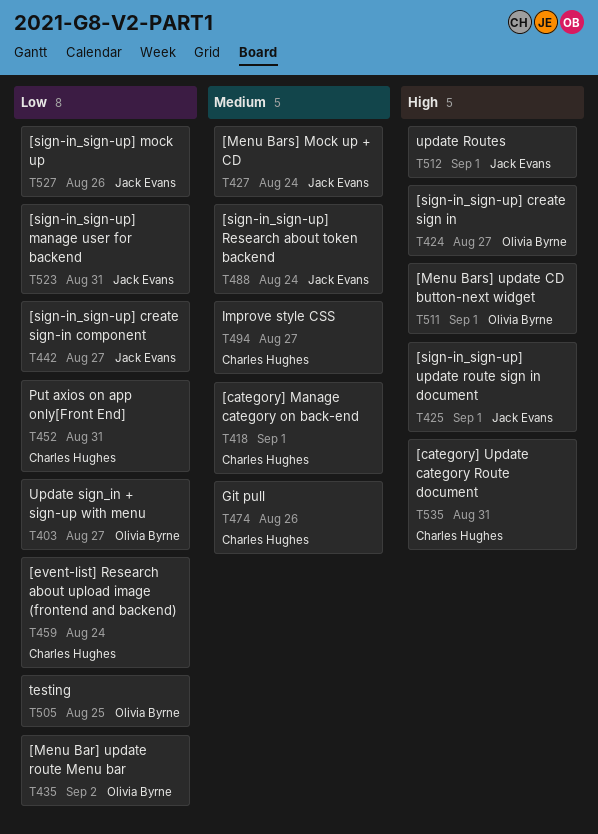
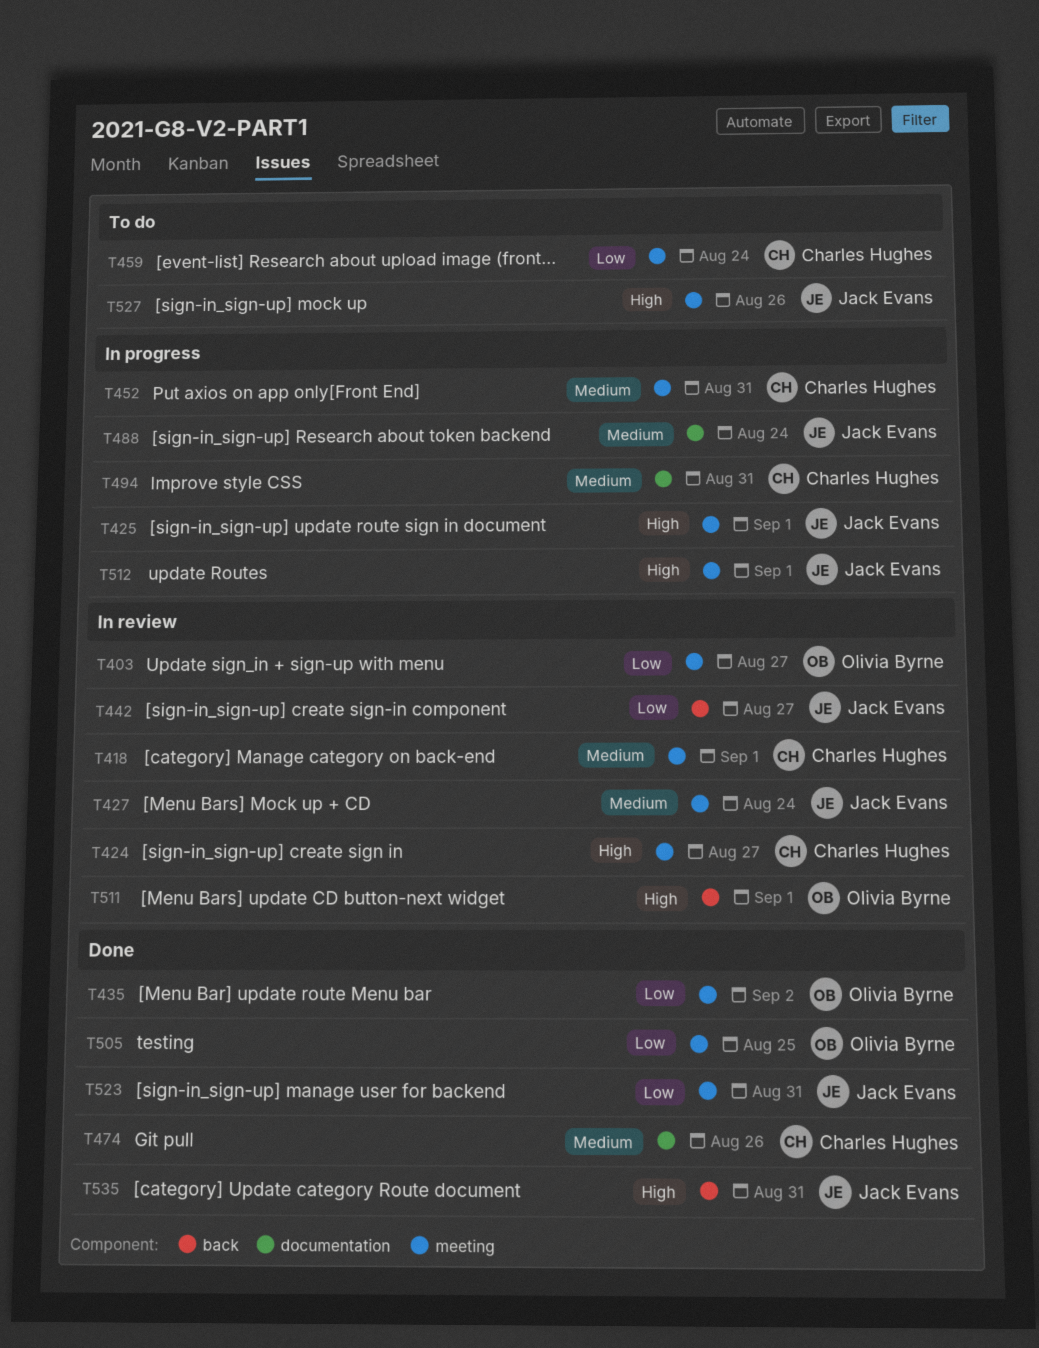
T424, owner: Olivia Byrne -> Charles Hughes
T452, priority: Low -> Medium
T494, due: Aug 27 -> Aug 31
T527, priority: Low -> High
T535, owner: Charles Hughes -> Jack Evans

